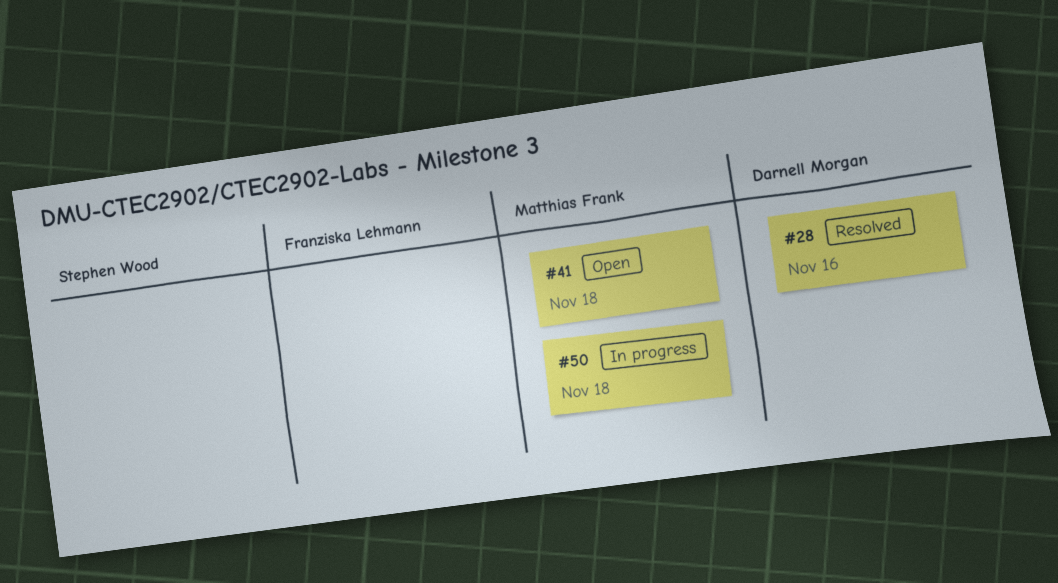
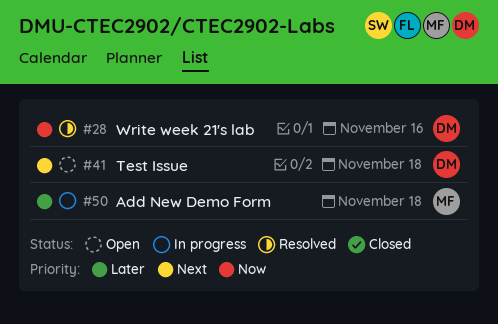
#41, owner: Matthias Frank -> Darnell Morgan

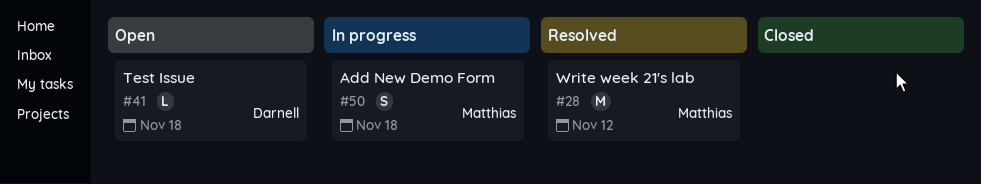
#28, owner: Darnell -> Matthias
#28, due: Nov 16 -> Nov 12

